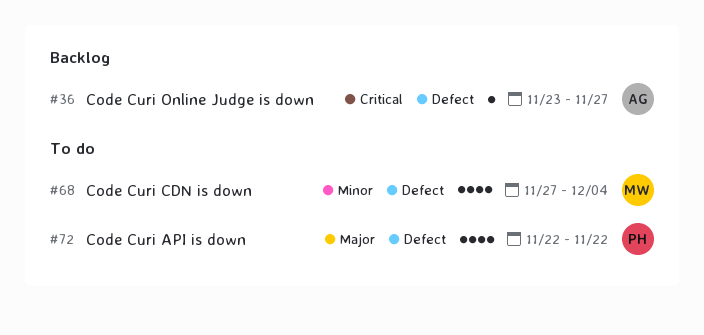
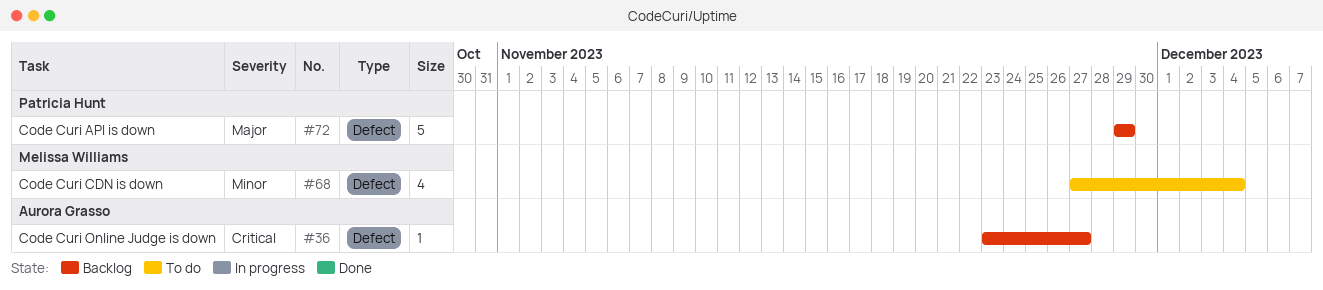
#72, status: To do -> Backlog
#72, estimate: 4 -> 5
#72, start: Nov 22 -> Nov 29
#72, due: Nov 22 -> Nov 29

